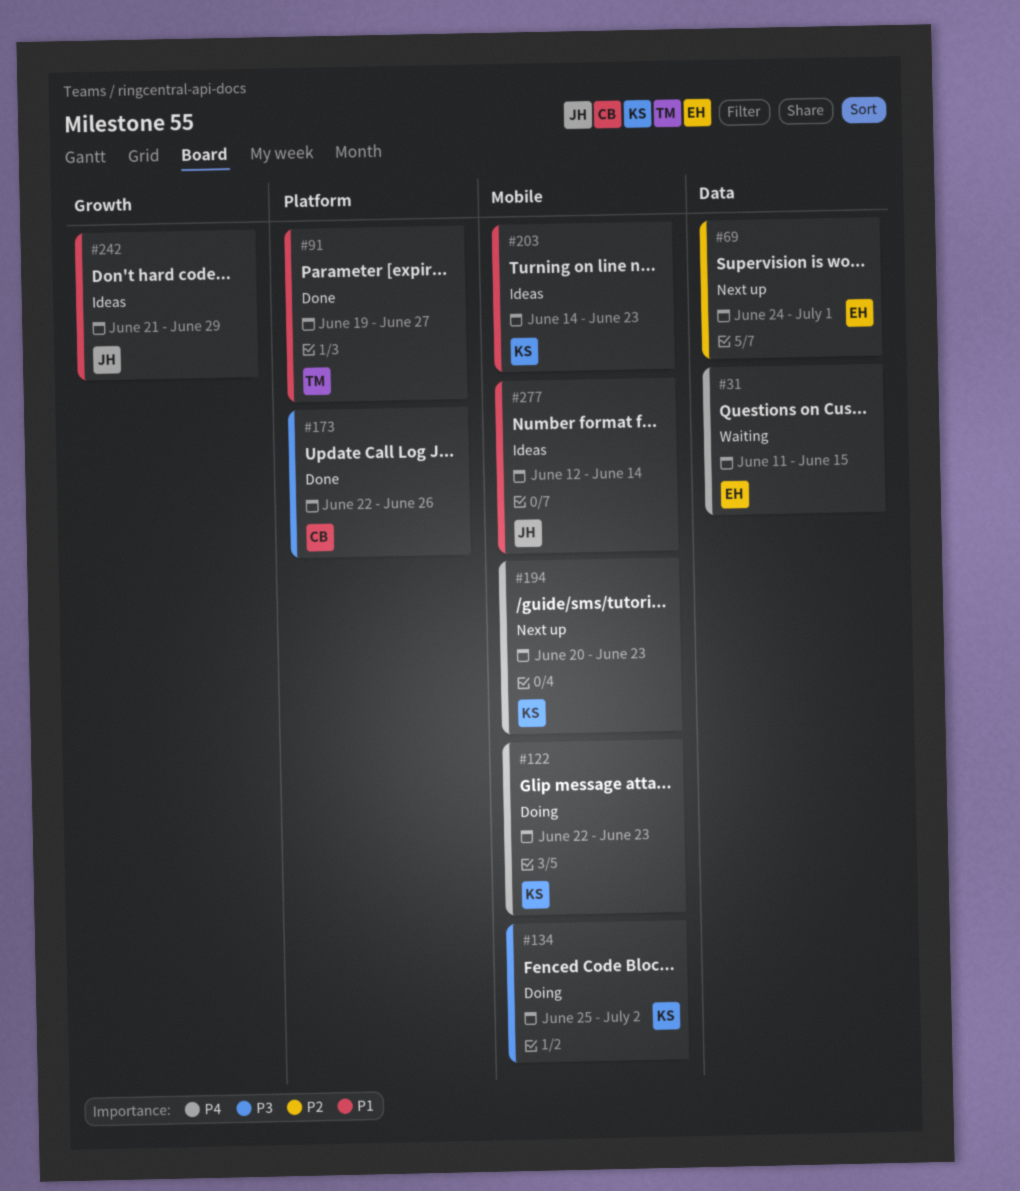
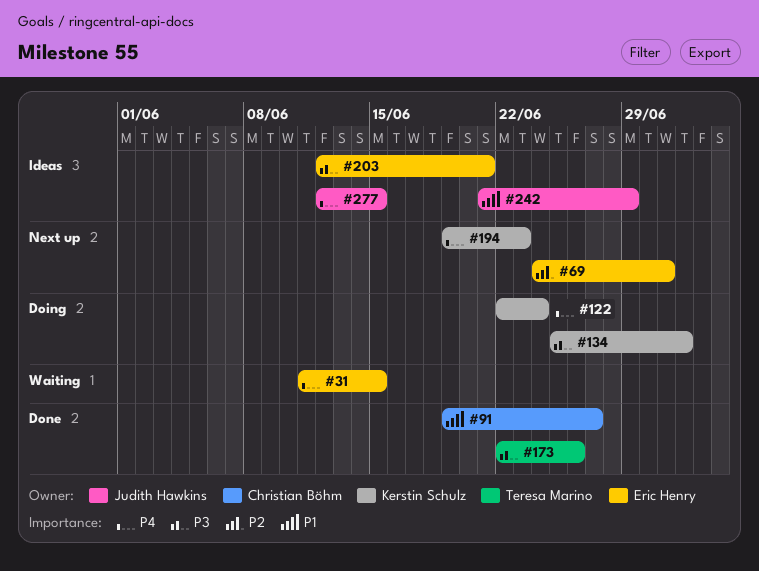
#91, owner: Teresa Marino -> Christian Böhm
#122, due: Jun 23 -> Jun 24
#173, owner: Christian Böhm -> Teresa Marino
#194, start: Jun 20 -> Jun 19
#203, owner: Kerstin Schulz -> Eric Henry
#203, priority: P1 -> P3
#203, start: Jun 14 -> Jun 12
#203, due: Jun 23 -> Jun 21
#277, priority: P1 -> P4
#277, due: Jun 14 -> Jun 15

